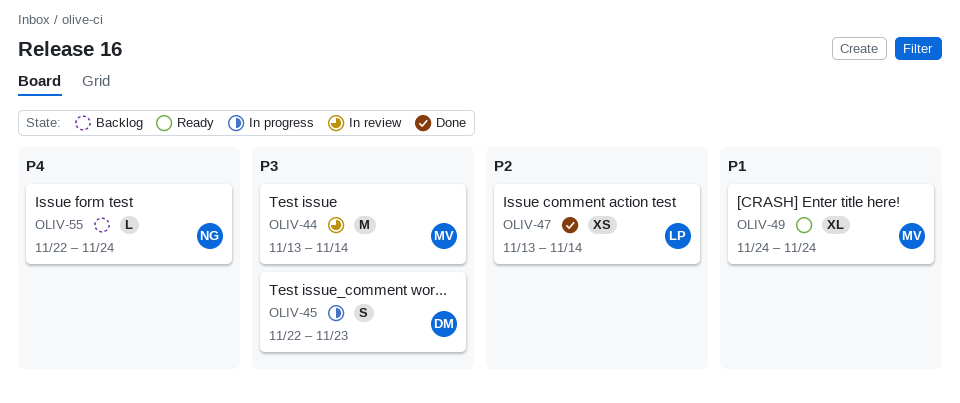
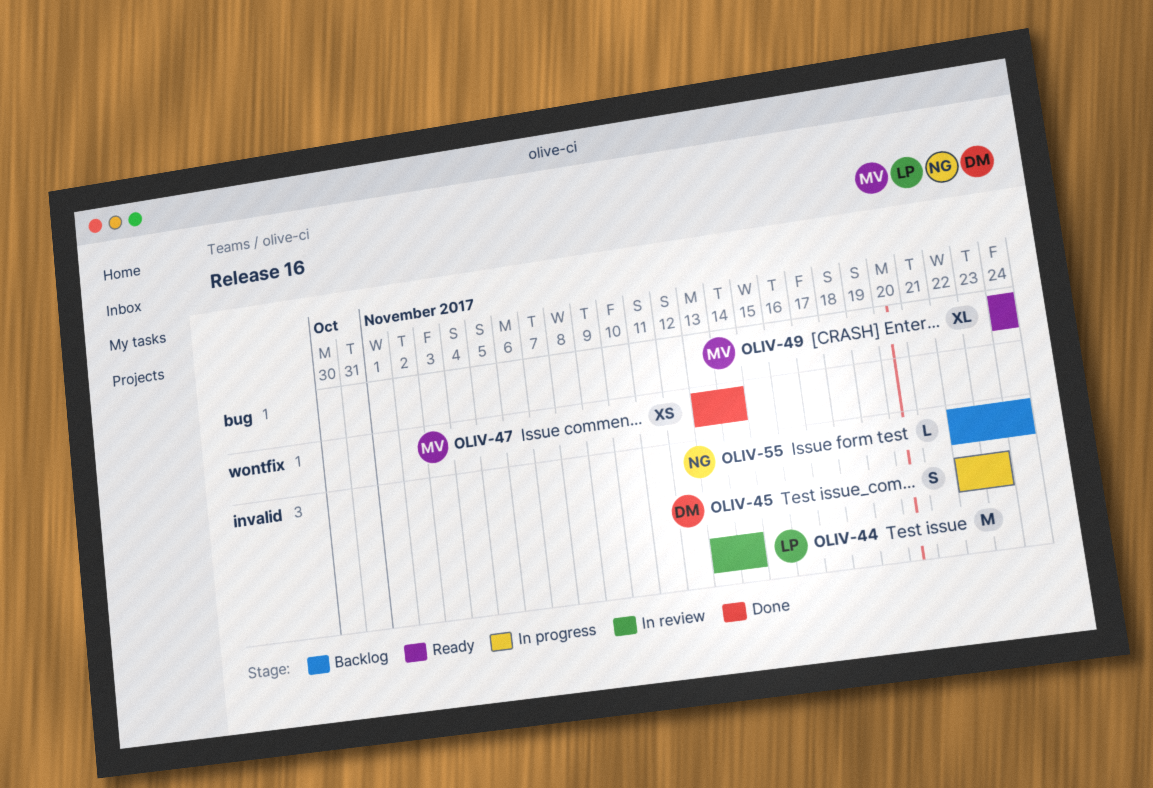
OLIV-44, owner: MV -> LP
OLIV-47, owner: LP -> MV

